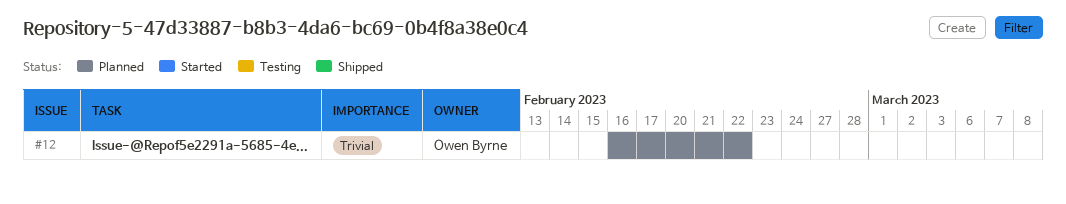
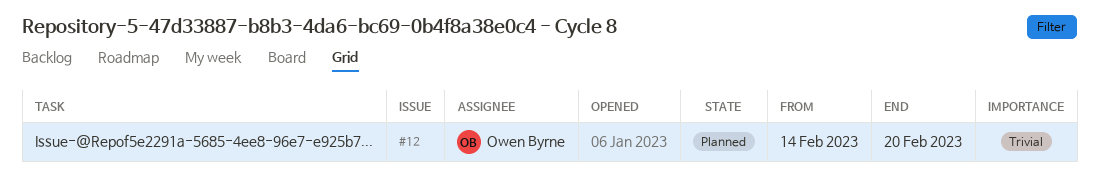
#12, start: Feb 16 -> Feb 14
#12, due: Feb 22 -> Feb 20

